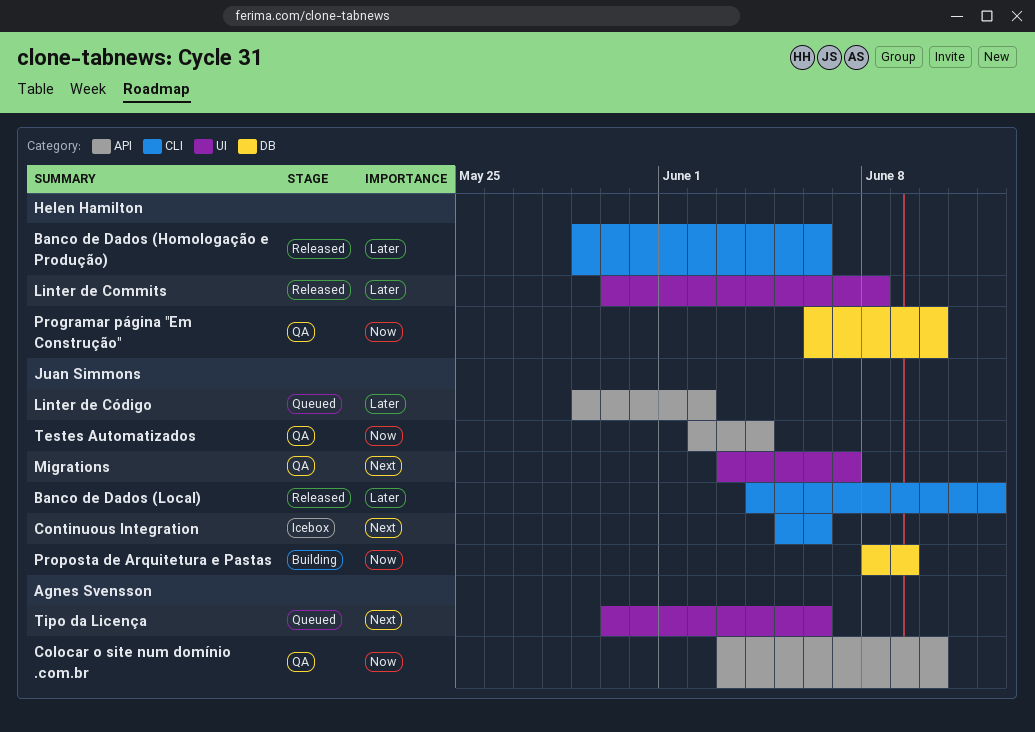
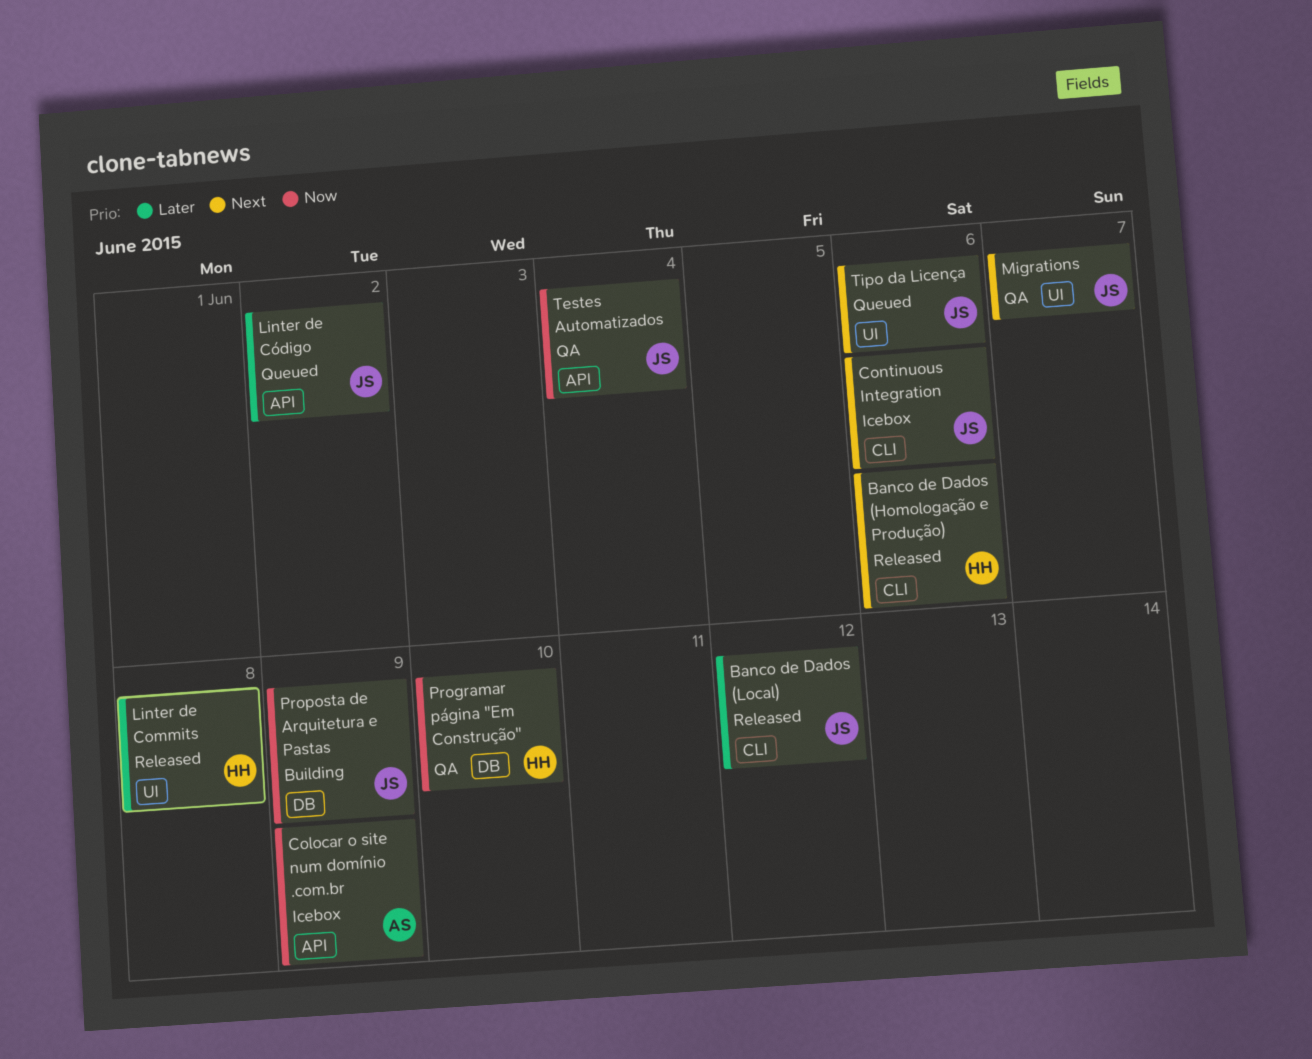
Banco de Dados (Homologação e Produção), priority: Later -> Next
Colocar o site num domínio .com.br, status: QA -> Icebox
Colocar o site num domínio .com.br, due: Jun 10 -> Jun 9
Tipo da Licença, owner: Agnes Svensson -> Juan Simmons

